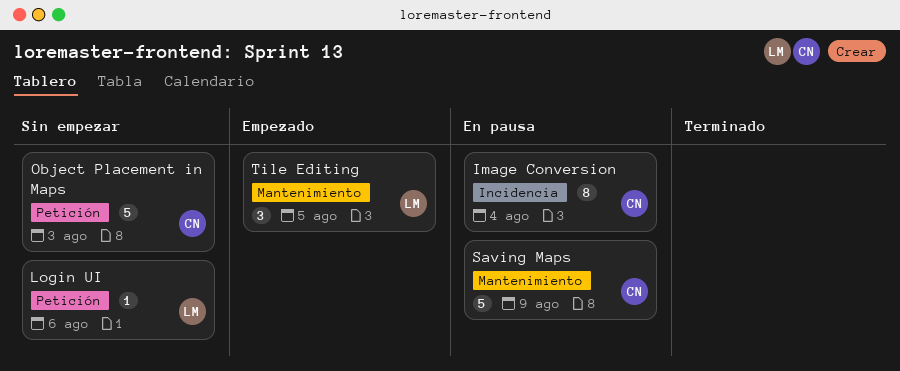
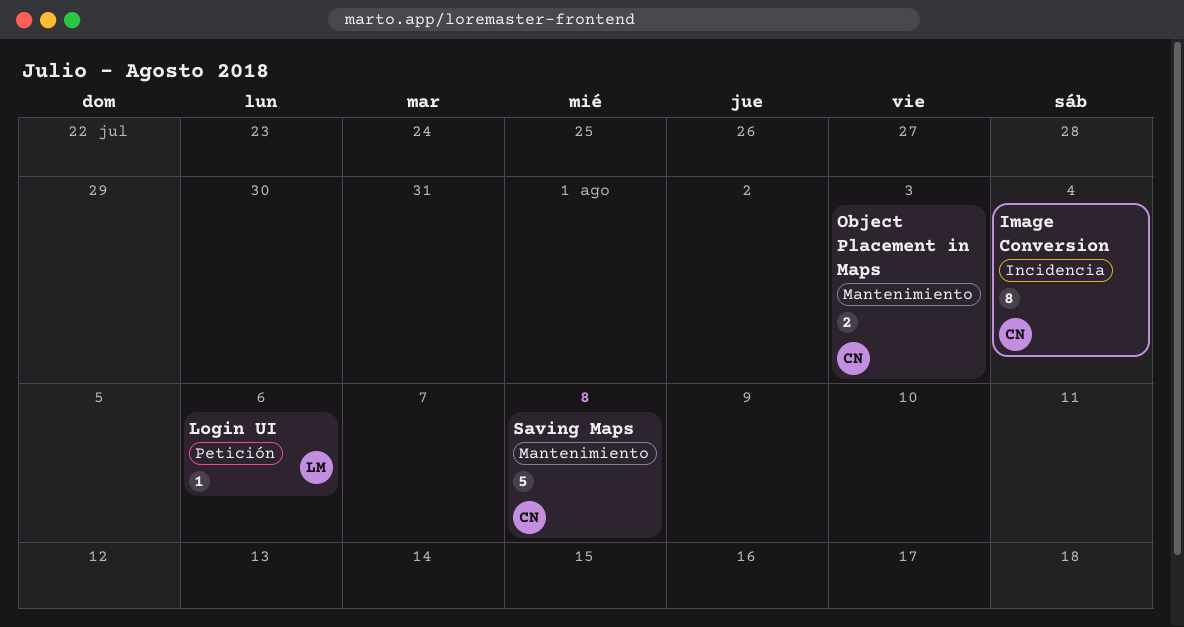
Object Placement in Maps, label: Petición -> Mantenimiento
Object Placement in Maps, estimate: 5 -> 2
Saving Maps, due: Aug 9 -> Aug 8
Tile Editing: present -> none

